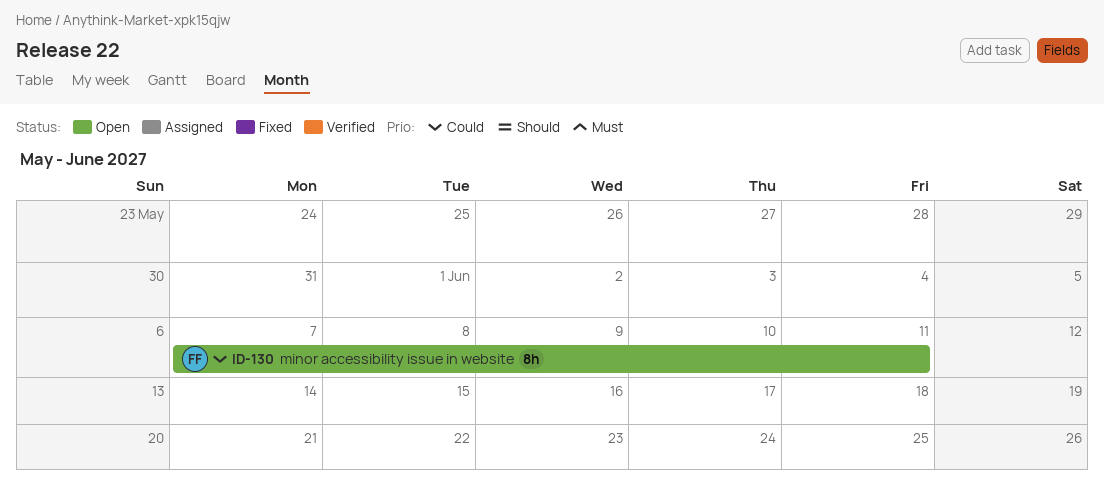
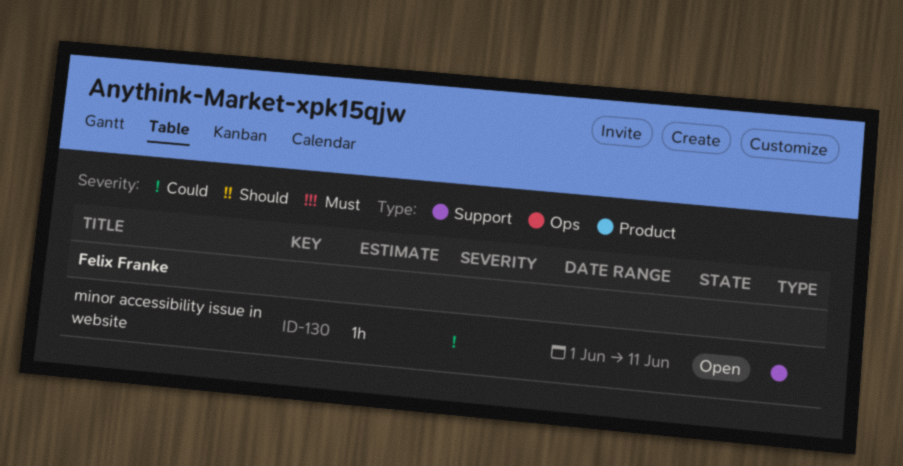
ID-130, estimate: 8h -> 1h
ID-130, start: Jun 7 -> Jun 1

